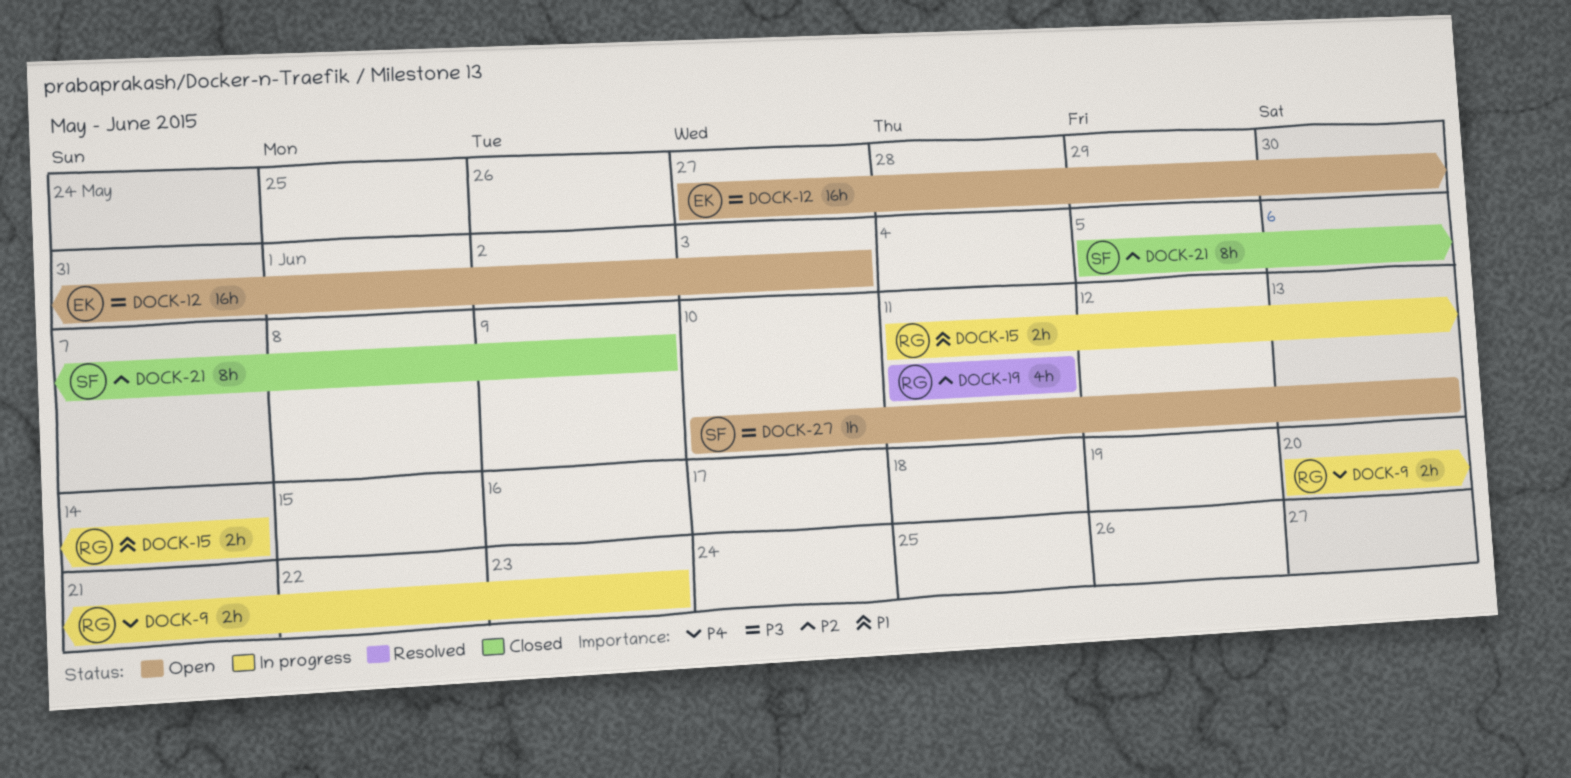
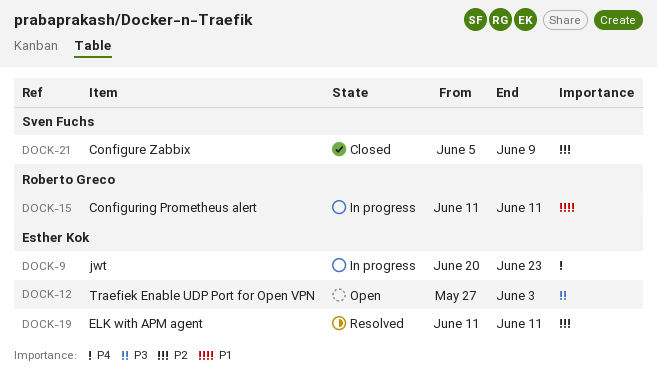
DOCK-9, owner: Roberto Greco -> Esther Kok
DOCK-15, due: Jun 14 -> Jun 11
DOCK-19, owner: Roberto Greco -> Esther Kok
DOCK-27: present -> none

